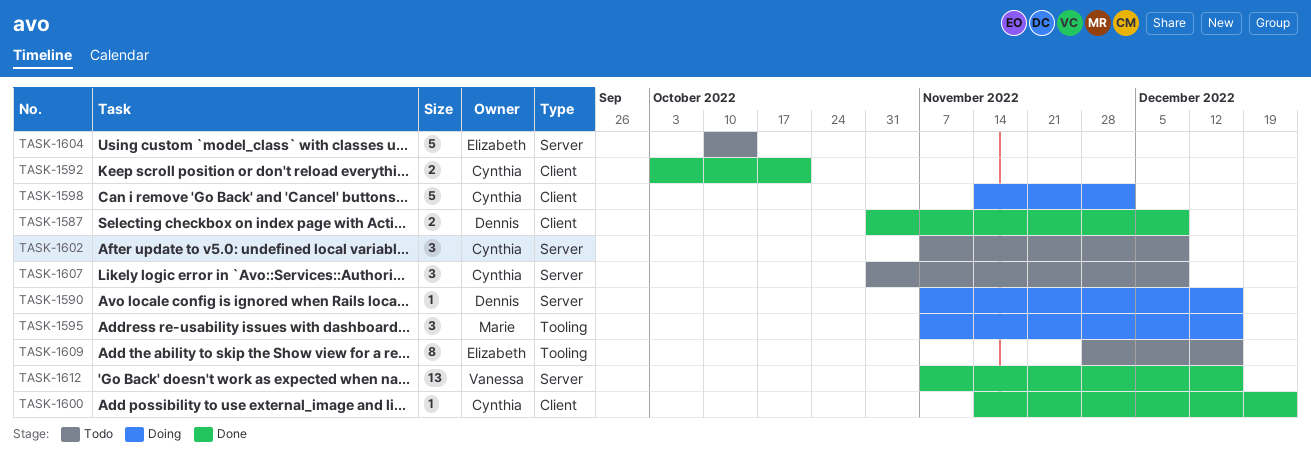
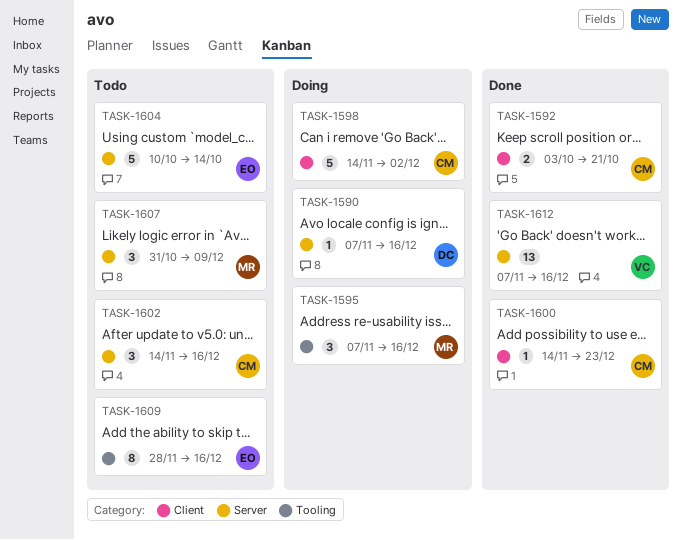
TASK-1587: present -> none
TASK-1602, start: Nov 7 -> Nov 14
TASK-1602, due: Dec 9 -> Dec 16
TASK-1607, owner: Cynthia -> Marie

